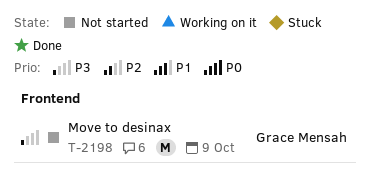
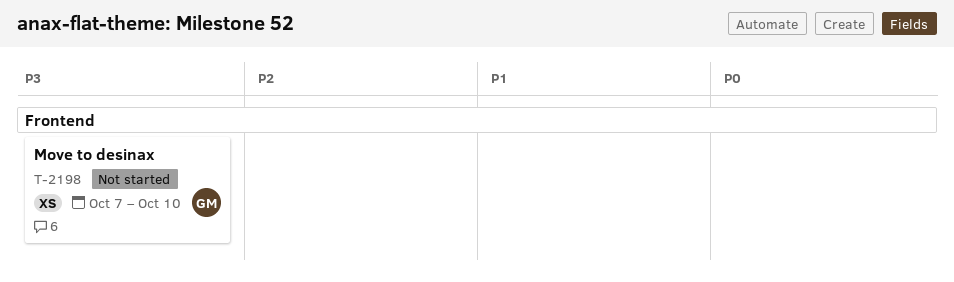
T-2198, estimate: M -> XS
T-2198, due: Oct 9 -> Oct 10

